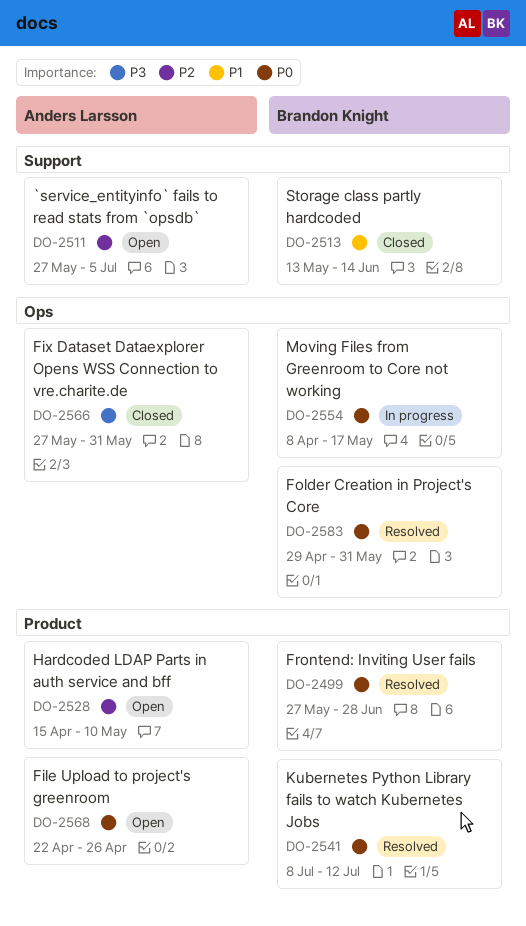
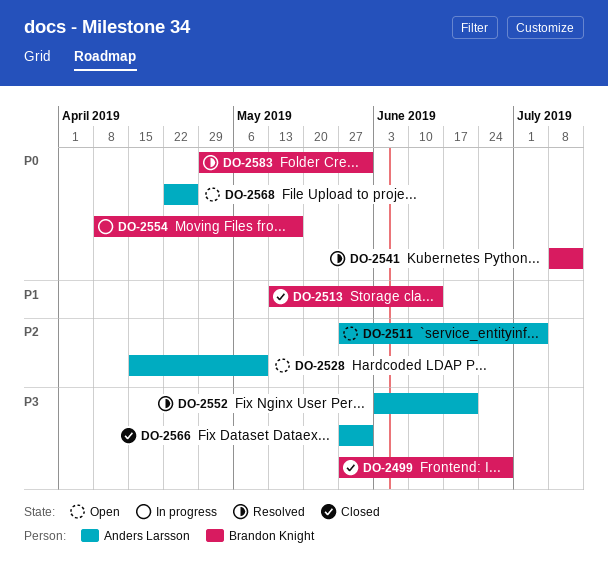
DO-2499, status: Resolved -> Closed
DO-2499, priority: P0 -> P3
DO-2552: none -> present

